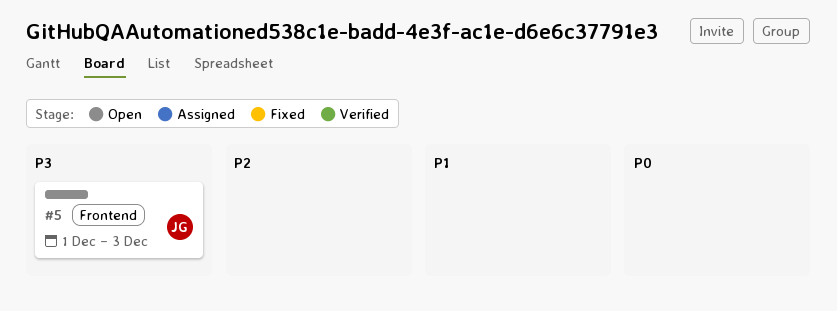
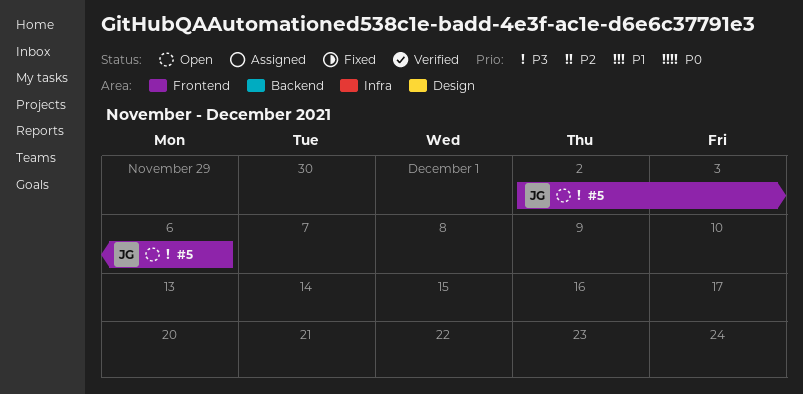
#5, start: Dec 1 -> Dec 2
#5, due: Dec 3 -> Dec 6

